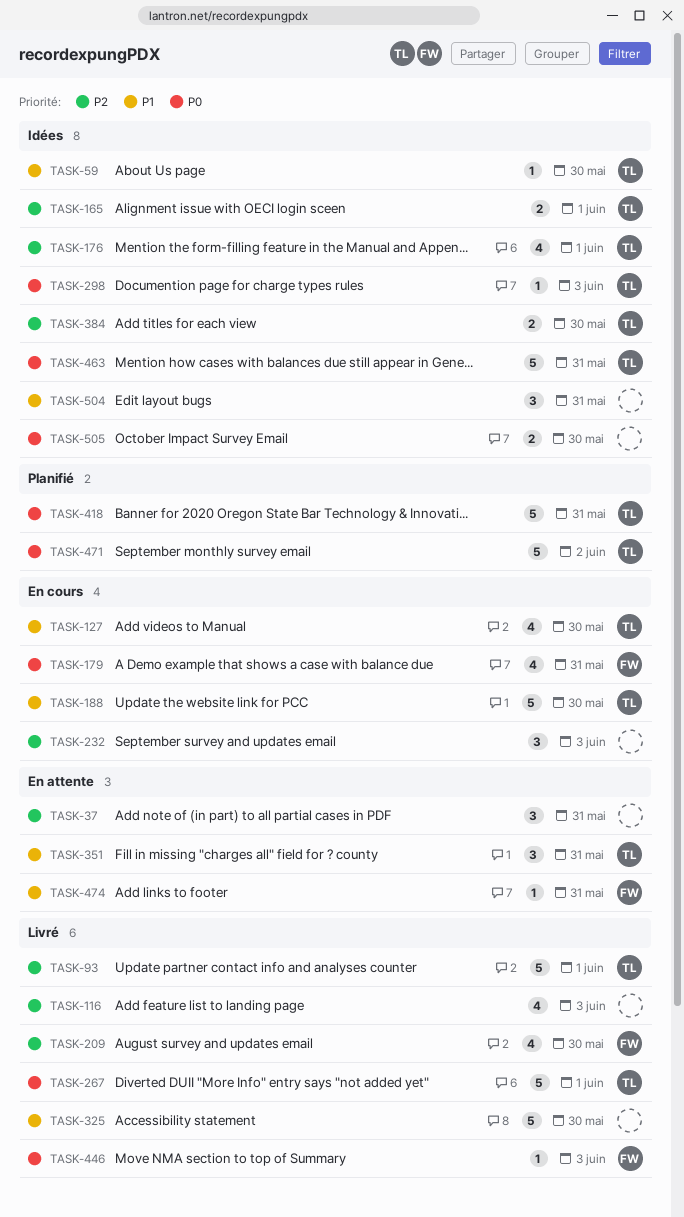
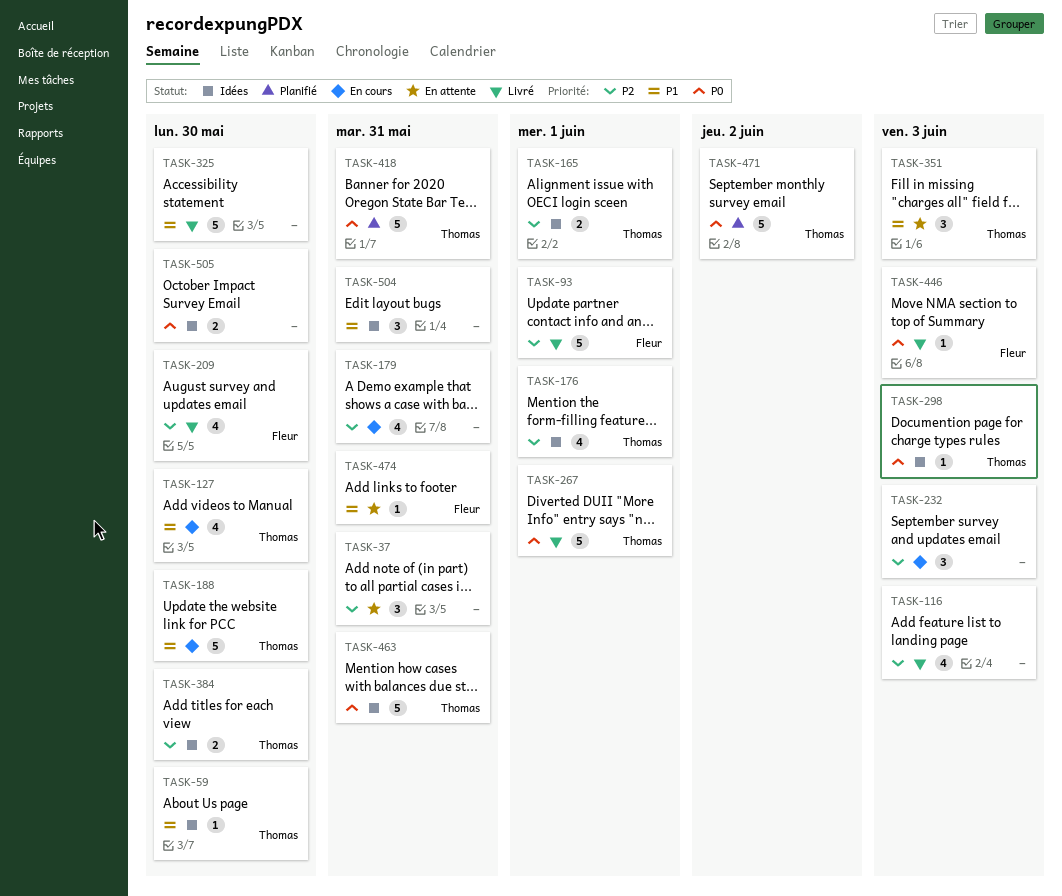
TASK-93, owner: Thomas -> Fleur
TASK-179, owner: Fleur -> none
TASK-179, priority: P0 -> P2
TASK-351, due: May 31 -> Jun 3

